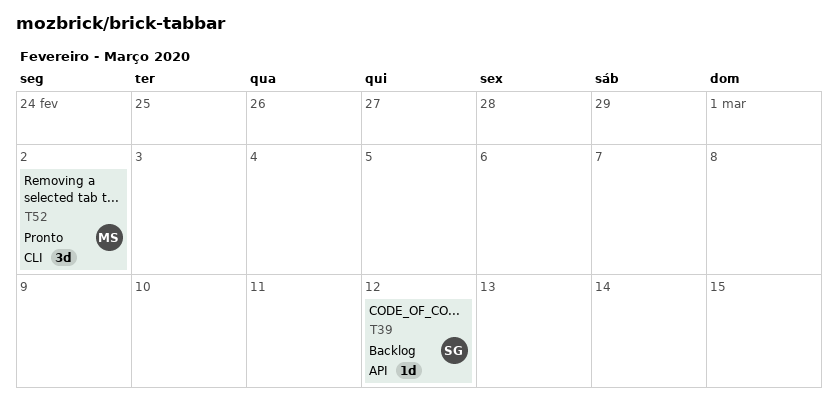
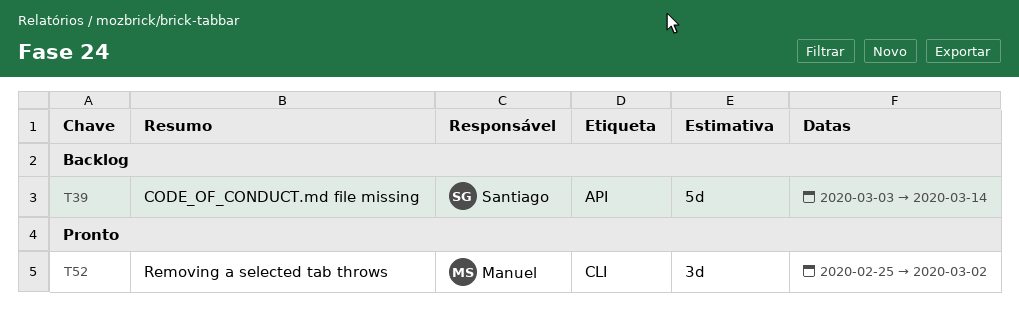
T39, estimate: 1d -> 5d
T39, due: Mar 12 -> Mar 14

